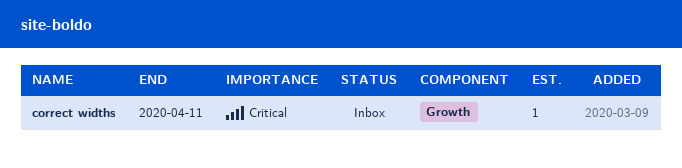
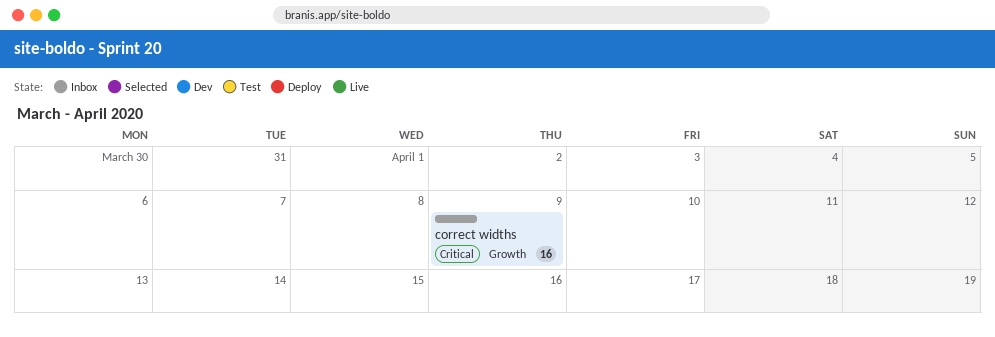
correct widths, estimate: 1 -> 16
correct widths, due: Apr 11 -> Apr 9

